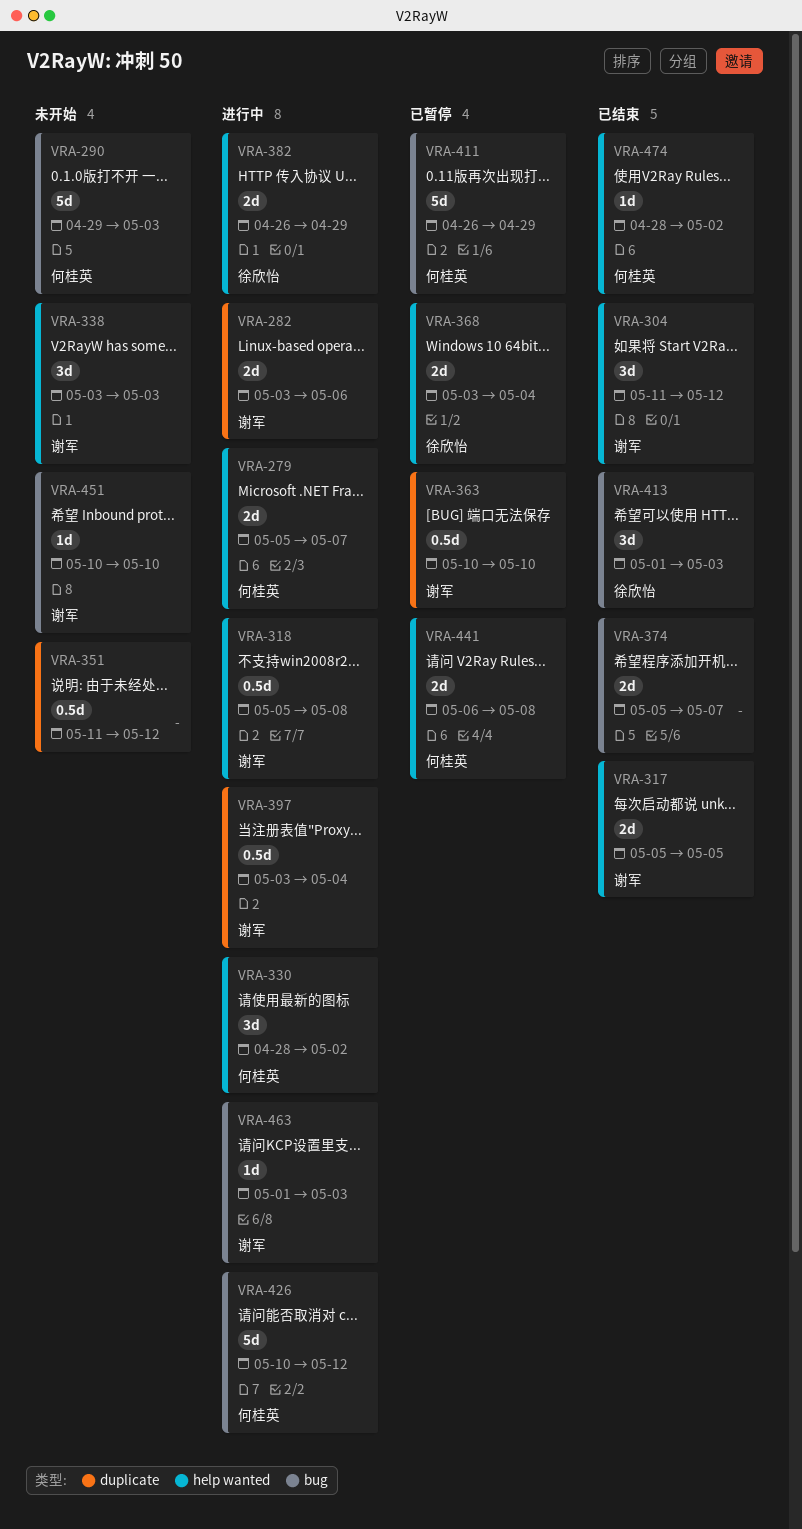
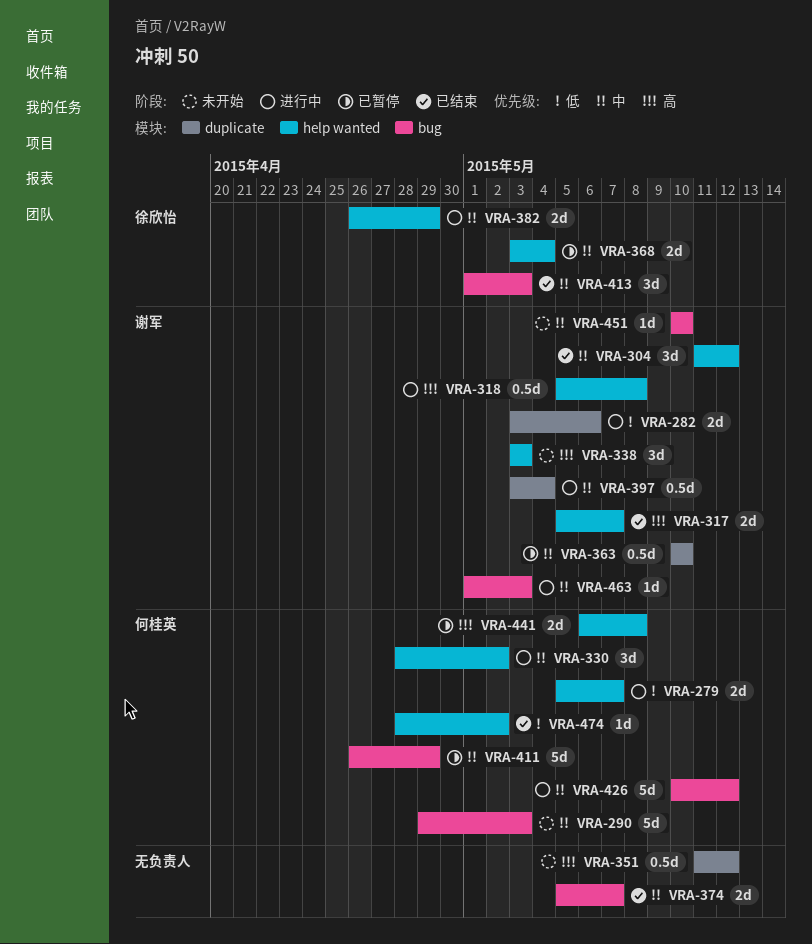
VRA-317, due: May 5 -> May 7

